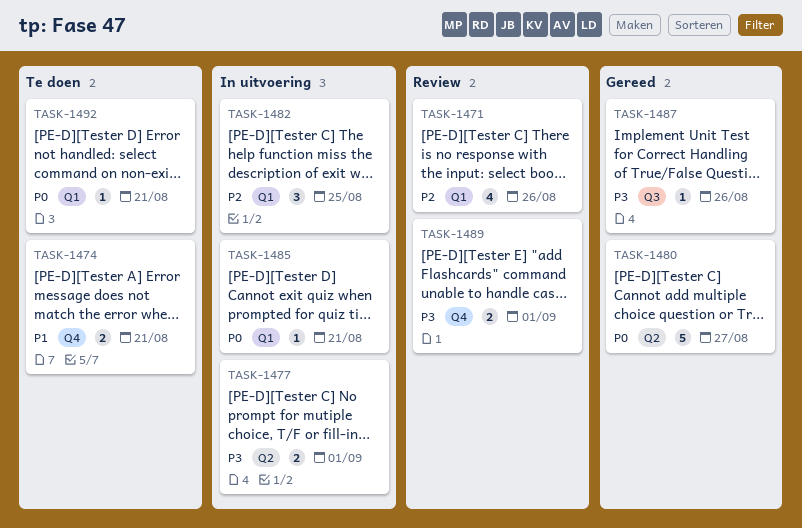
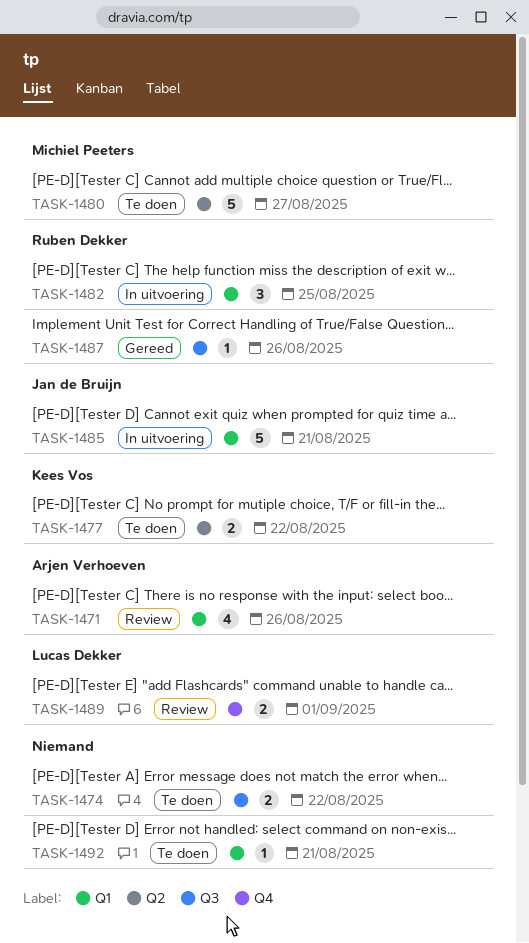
TASK-1474, label: Q4 -> Q3
TASK-1474, due: Aug 21 -> Aug 22
TASK-1477, status: In uitvoering -> Te doen
TASK-1477, due: Sep 1 -> Aug 22
TASK-1480, status: Gereed -> Te doen
TASK-1485, estimate: 1 -> 5

